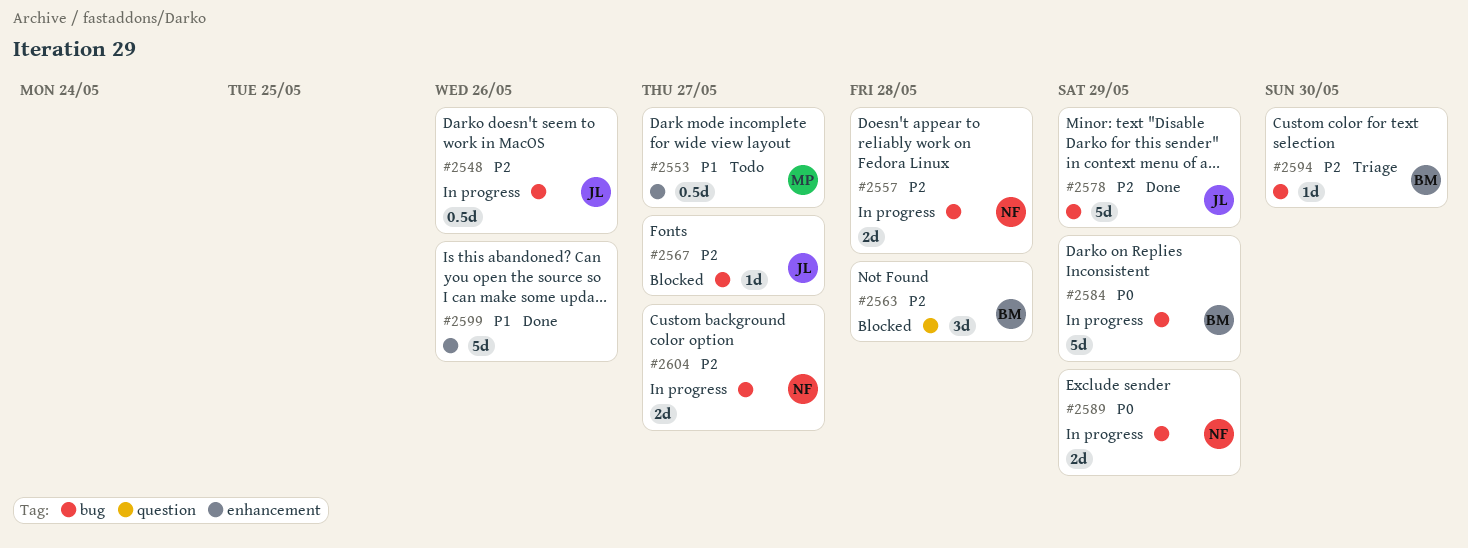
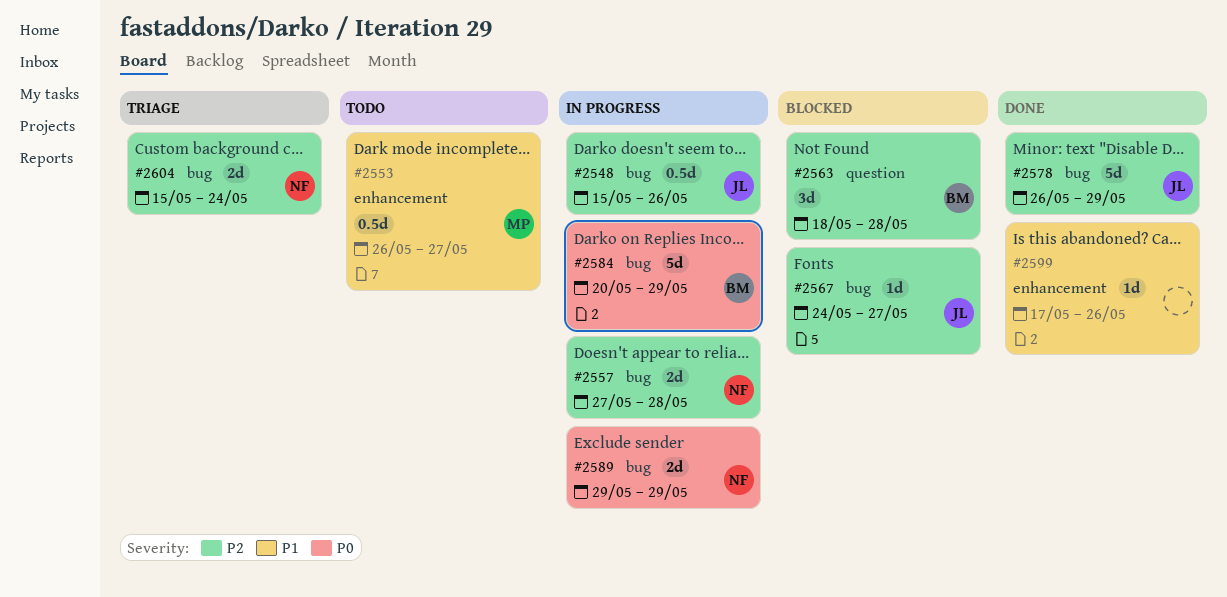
#2594: present -> none
#2599, estimate: 5d -> 1d
#2604, status: In progress -> Triage
#2604, due: May 27 -> May 24

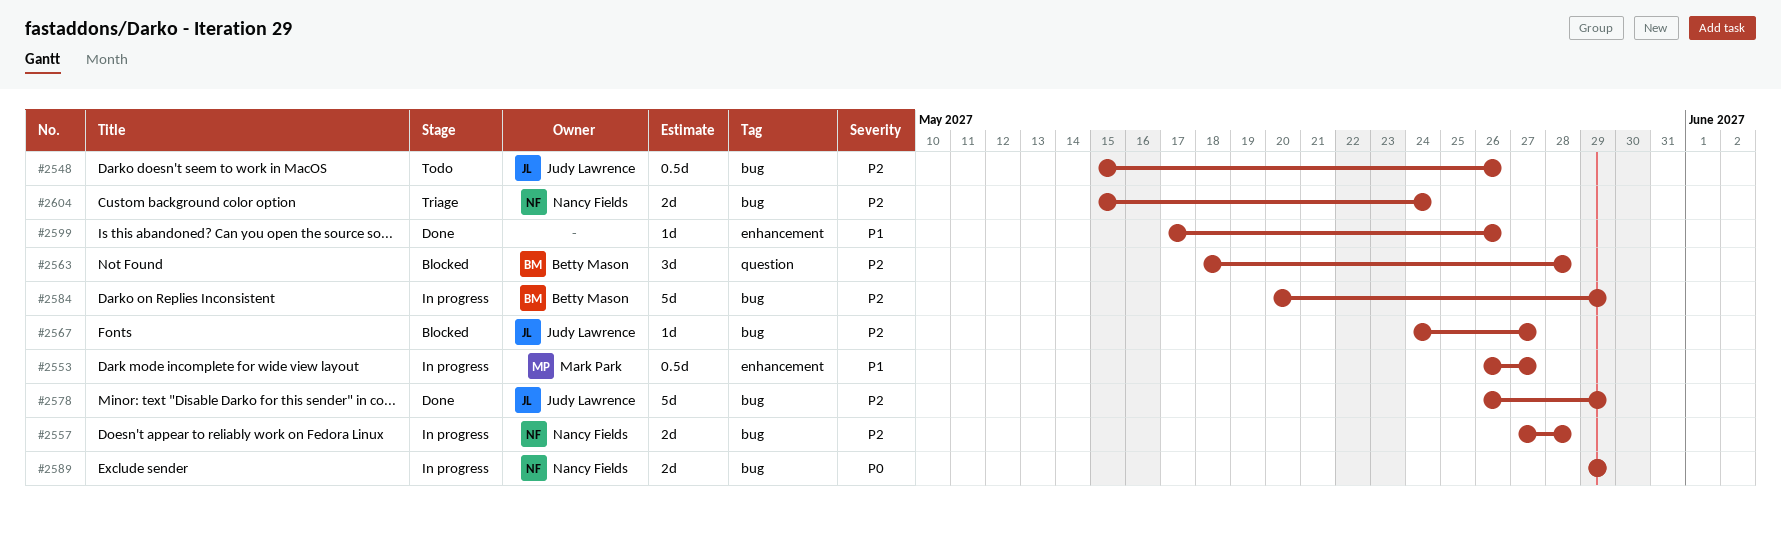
#2548, status: In progress -> Todo
#2553, status: Todo -> In progress
#2584, priority: P0 -> P2

